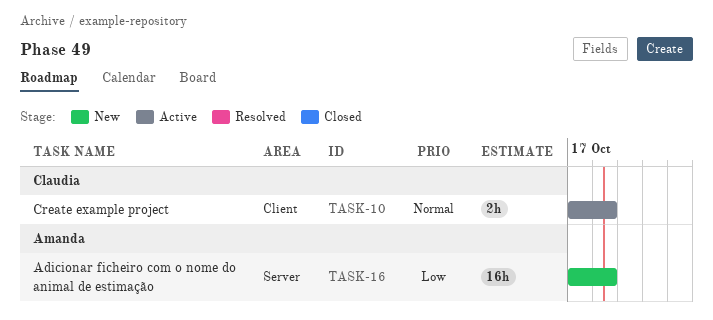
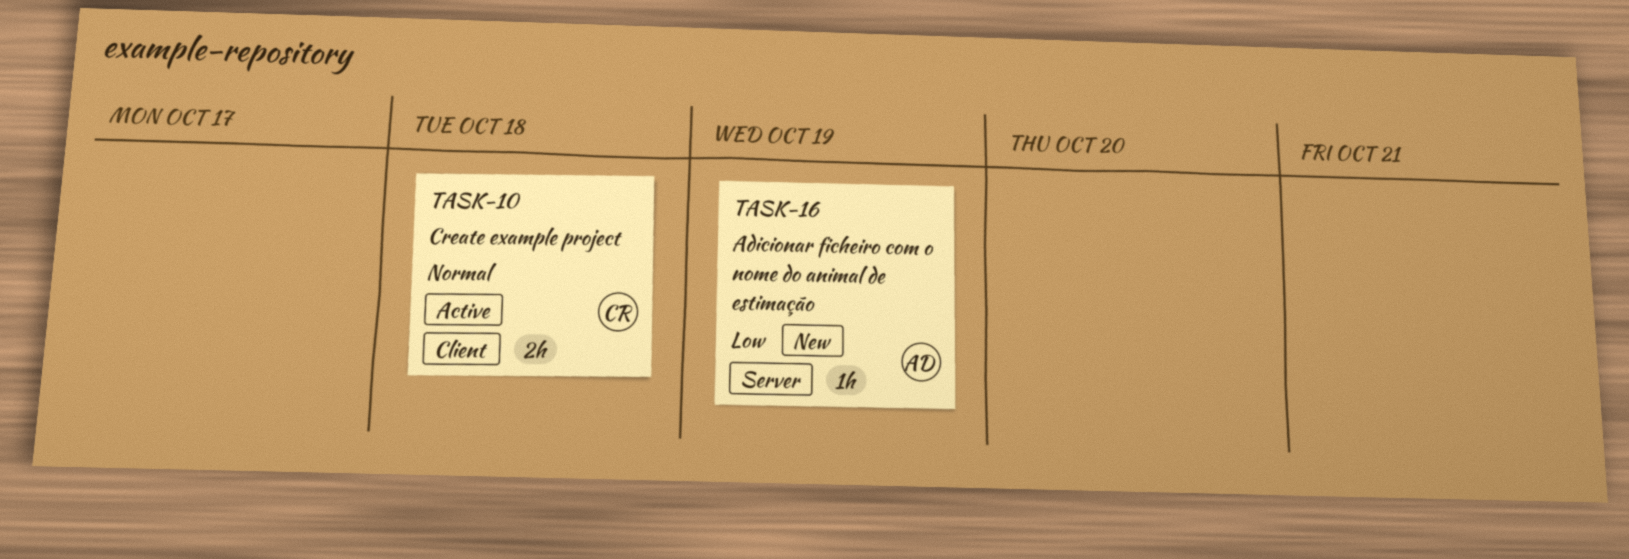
TASK-16, estimate: 16h -> 1h
TASK-16, due: Oct 18 -> Oct 19

